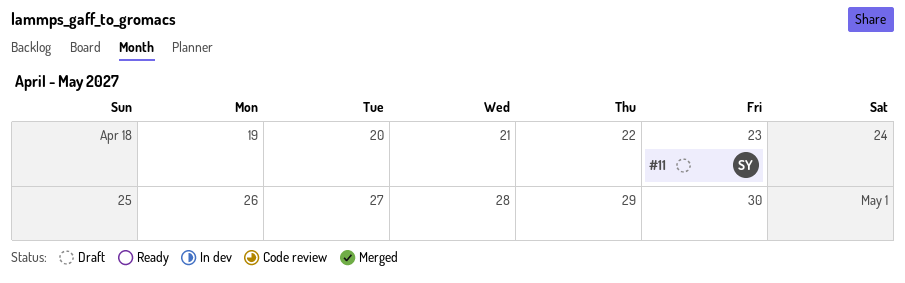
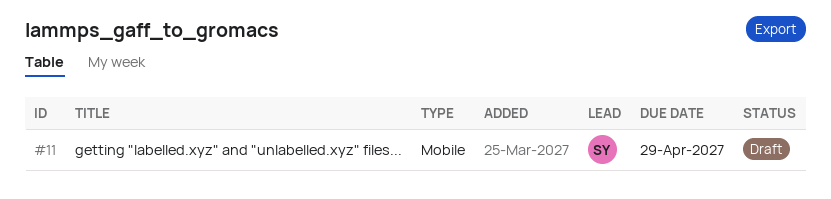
#11, due: Apr 23 -> Apr 29

